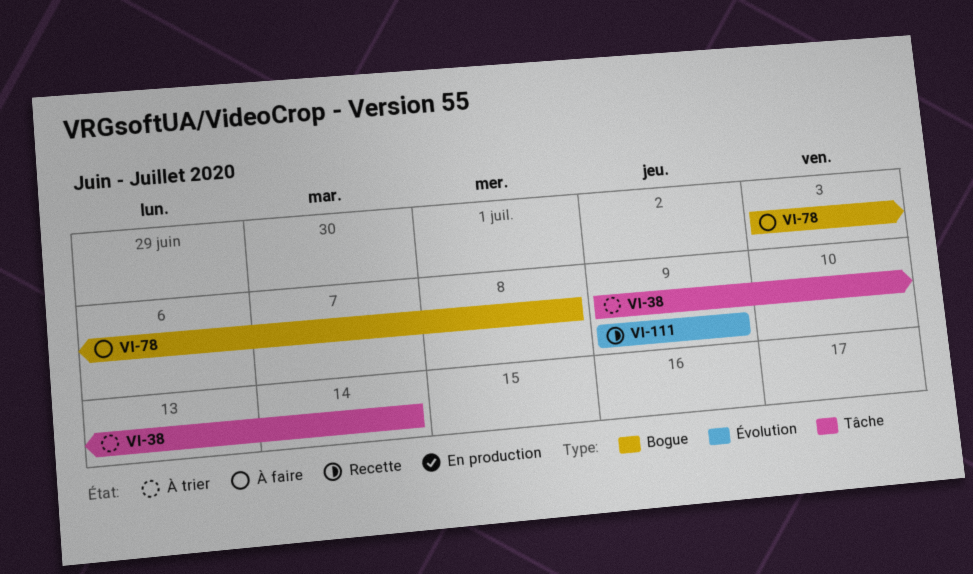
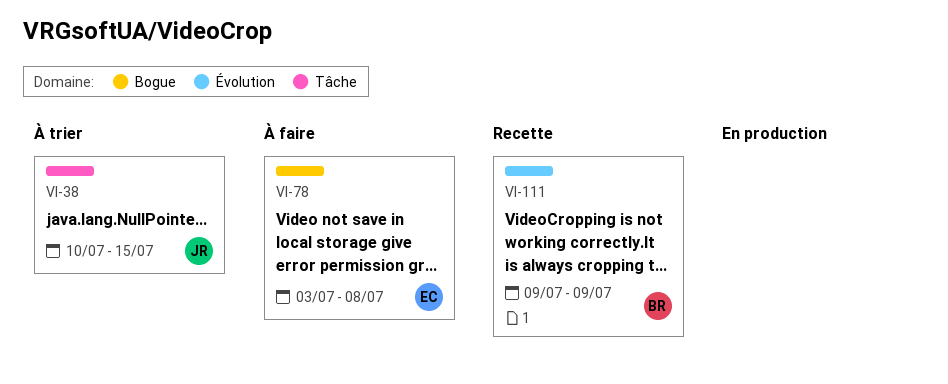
VI-38, start: Jul 9 -> Jul 10
VI-38, due: Jul 14 -> Jul 15

